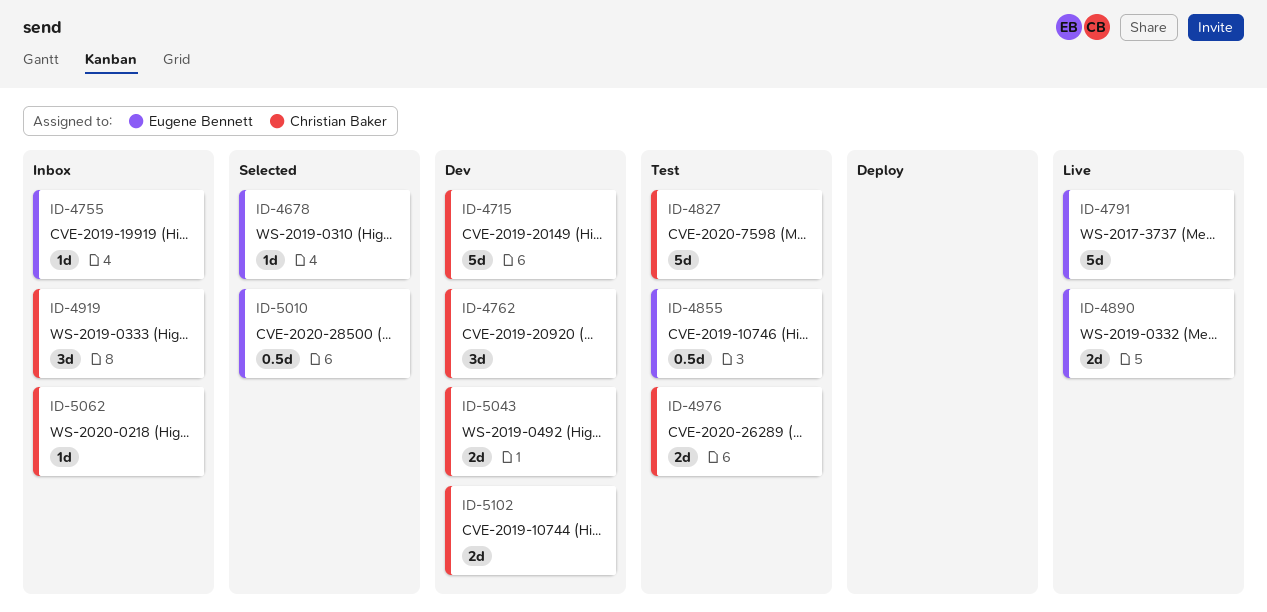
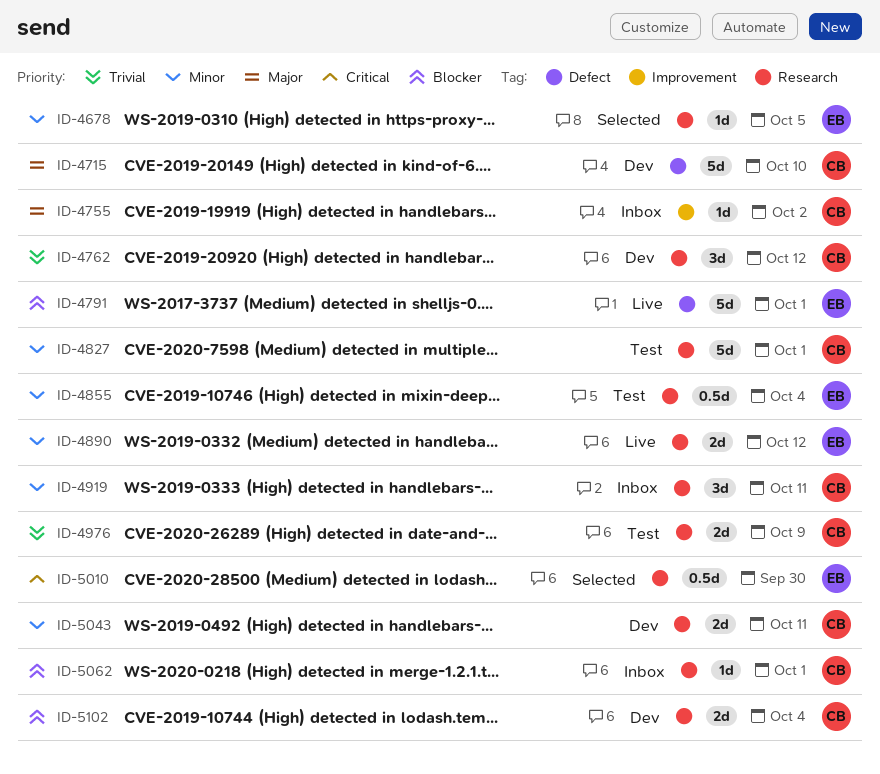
ID-4755, owner: Eugene Bennett -> Christian Baker

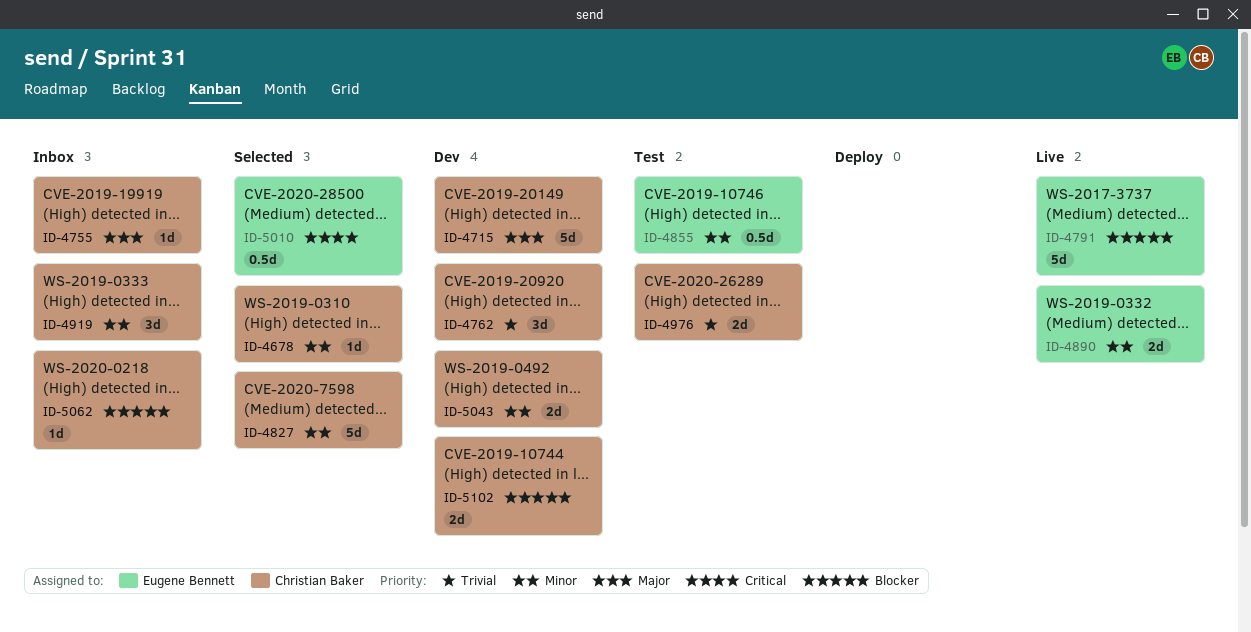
ID-4678, owner: Eugene Bennett -> Christian Baker
ID-4827, status: Test -> Selected

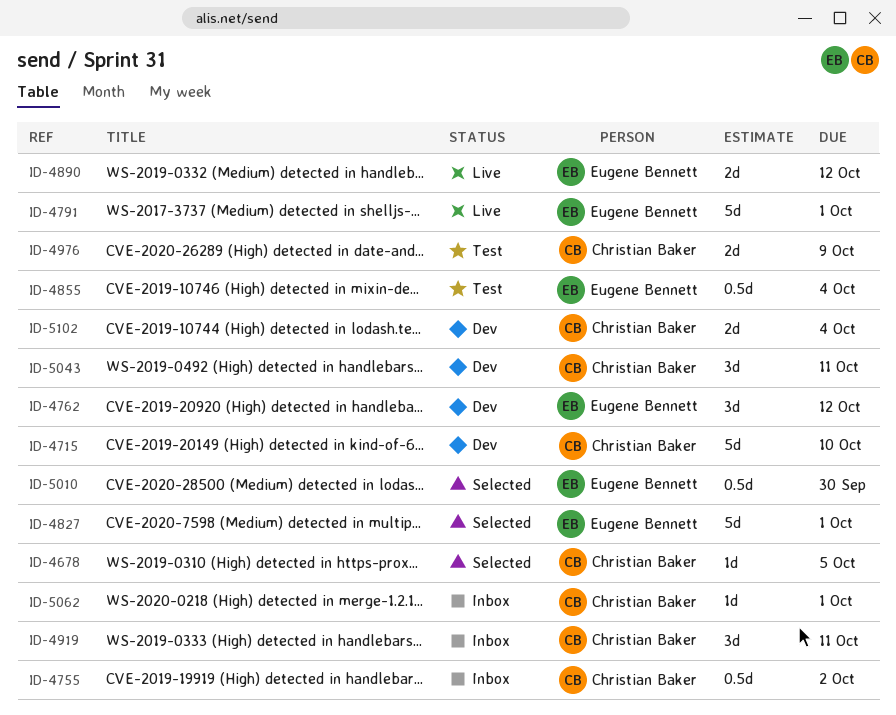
ID-4755, estimate: 1d -> 0.5d
ID-4762, owner: Christian Baker -> Eugene Bennett
ID-4827, owner: Christian Baker -> Eugene Bennett
ID-5043, estimate: 2d -> 3d

